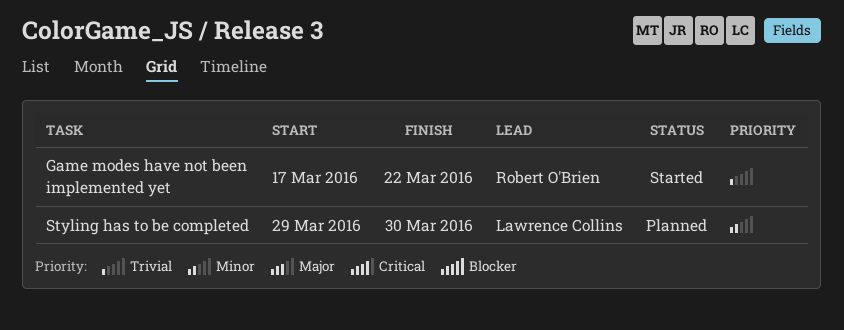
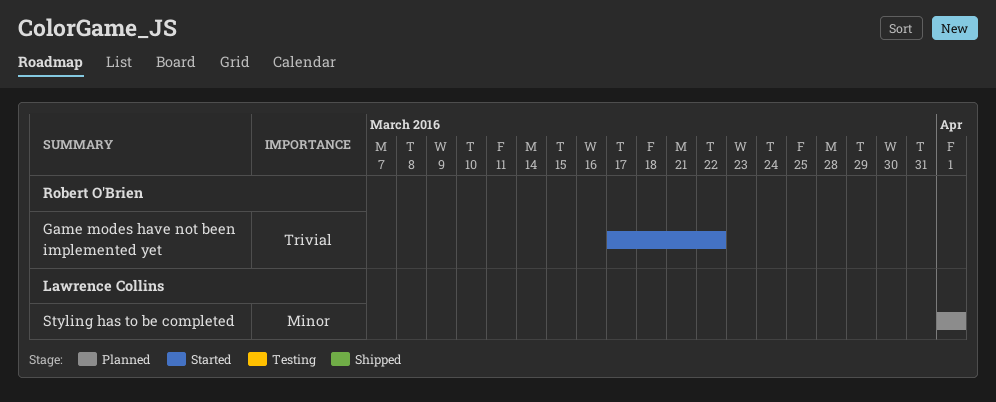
Styling has to be completed, start: Mar 29 -> Apr 1
Styling has to be completed, due: Mar 30 -> Apr 1

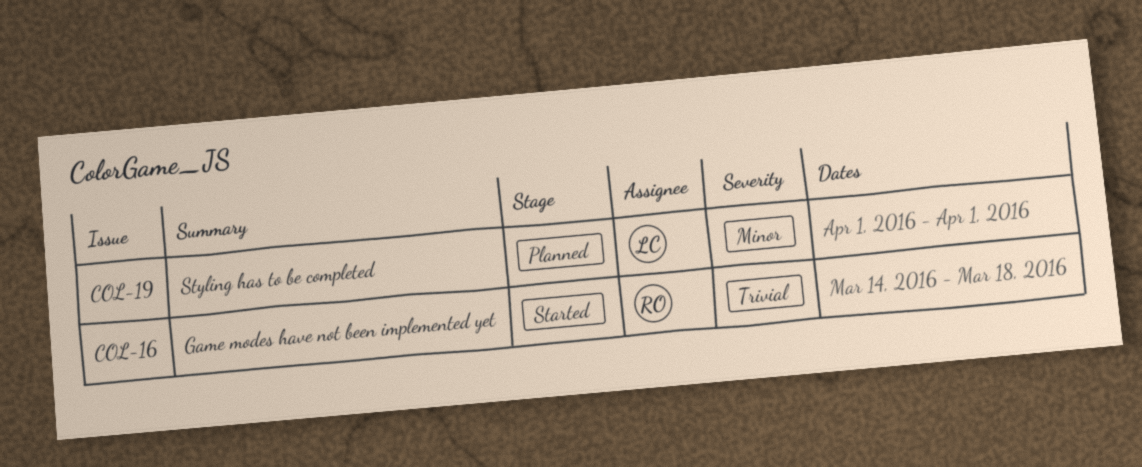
Game modes have not been implemented yet, start: Mar 17 -> Mar 14
Game modes have not been implemented yet, due: Mar 22 -> Mar 18

